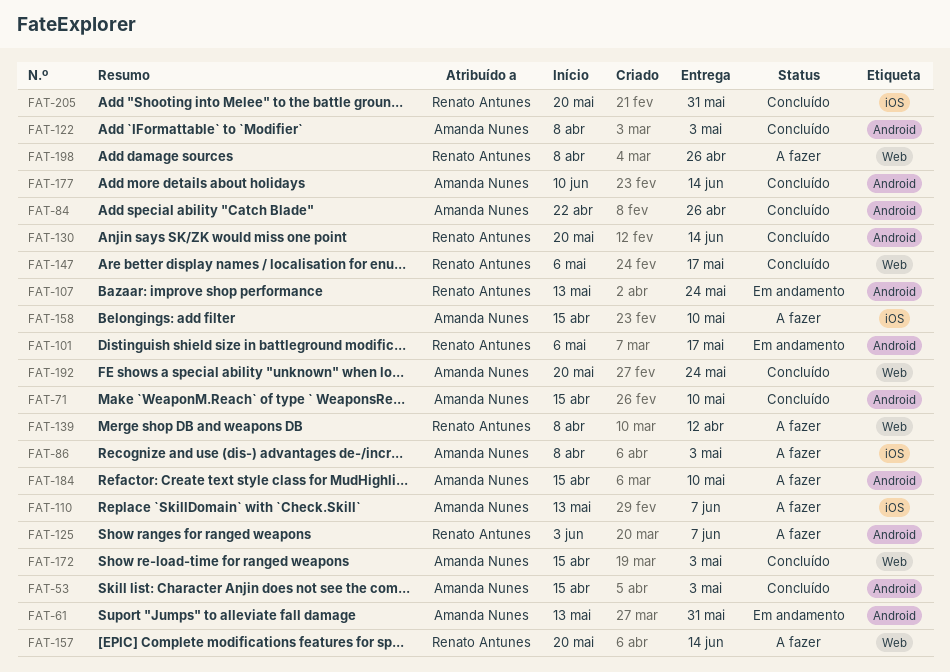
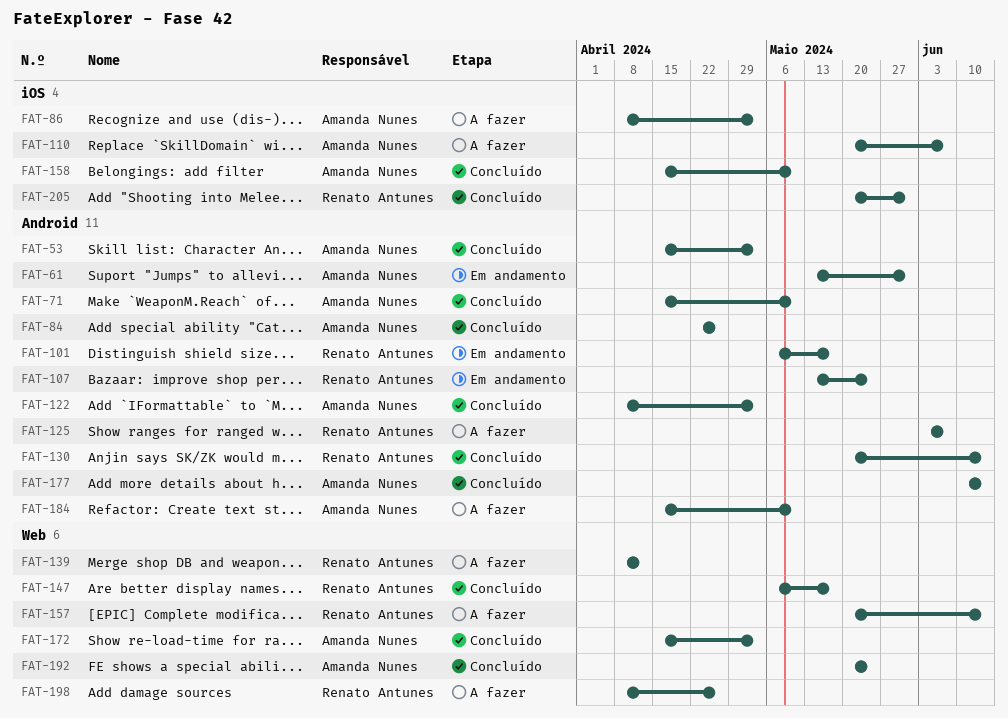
FAT-110, start: May 13 -> May 20
FAT-158, status: A fazer -> Concluído

